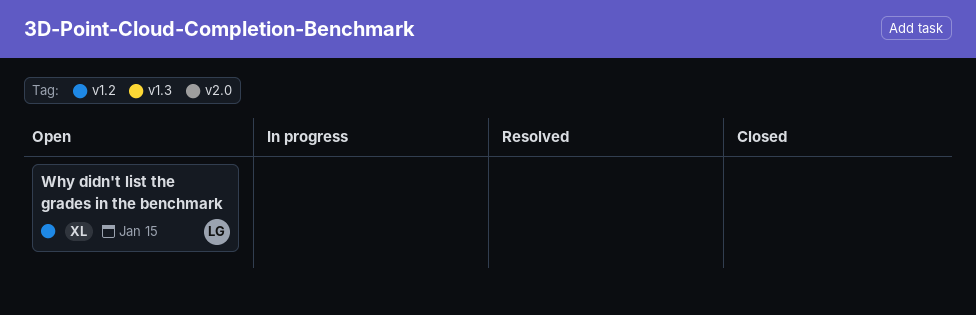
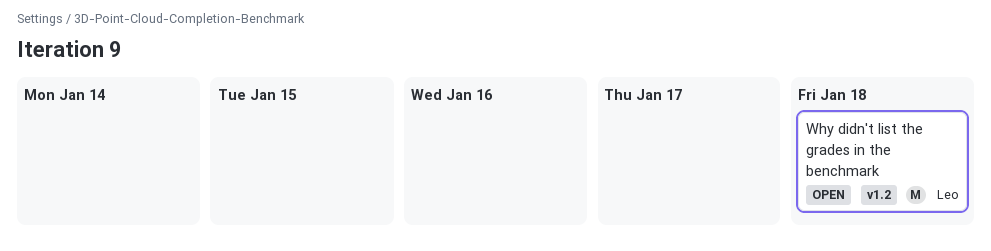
Why didn't list the grades in the benchmark, estimate: XL -> M
Why didn't list the grades in the benchmark, due: Jan 15 -> Jan 18

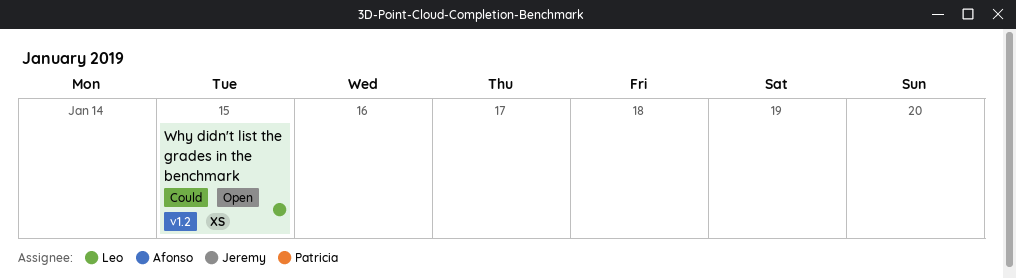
Why didn't list the grades in the benchmark, estimate: M -> XS
Why didn't list the grades in the benchmark, due: Jan 18 -> Jan 15

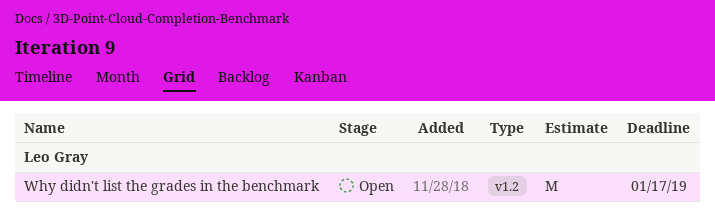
Why didn't list the grades in the benchmark, estimate: XS -> M
Why didn't list the grades in the benchmark, due: Jan 15 -> Jan 17

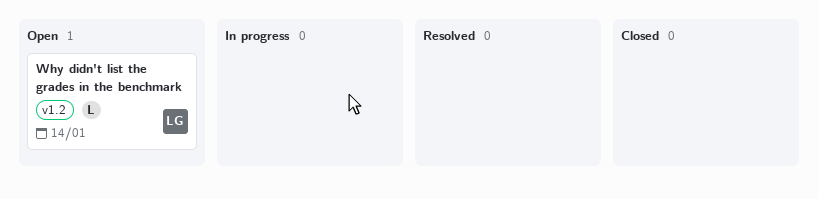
Why didn't list the grades in the benchmark, estimate: M -> L
Why didn't list the grades in the benchmark, due: Jan 17 -> Jan 14

